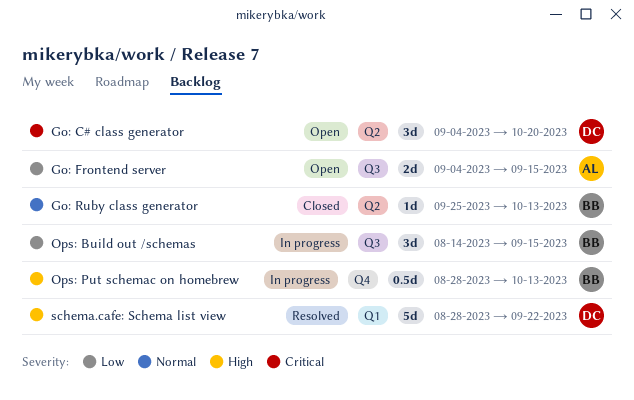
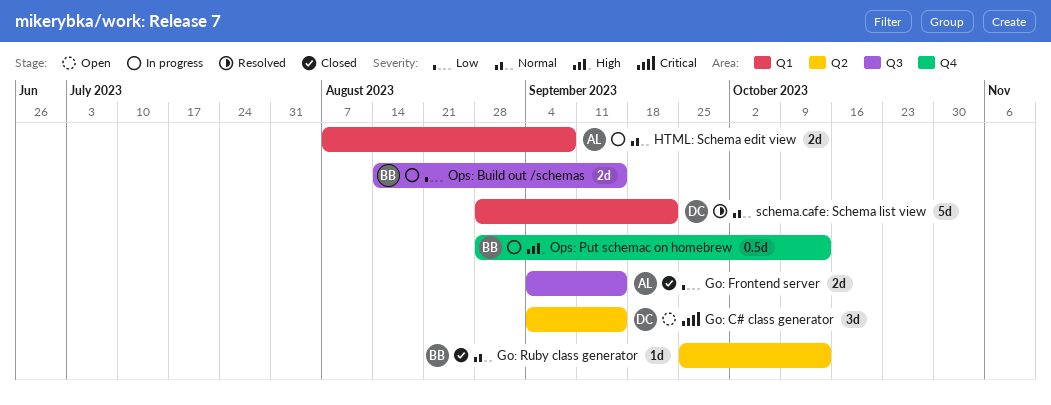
Go: C# class generator, due: Oct 20 -> Sep 15
Go: Frontend server, status: Open -> Closed
HTML: Schema edit view: none -> present
Ops: Build out /schemas, estimate: 3d -> 2d
schema.cafe: Schema list view, priority: High -> Normal

